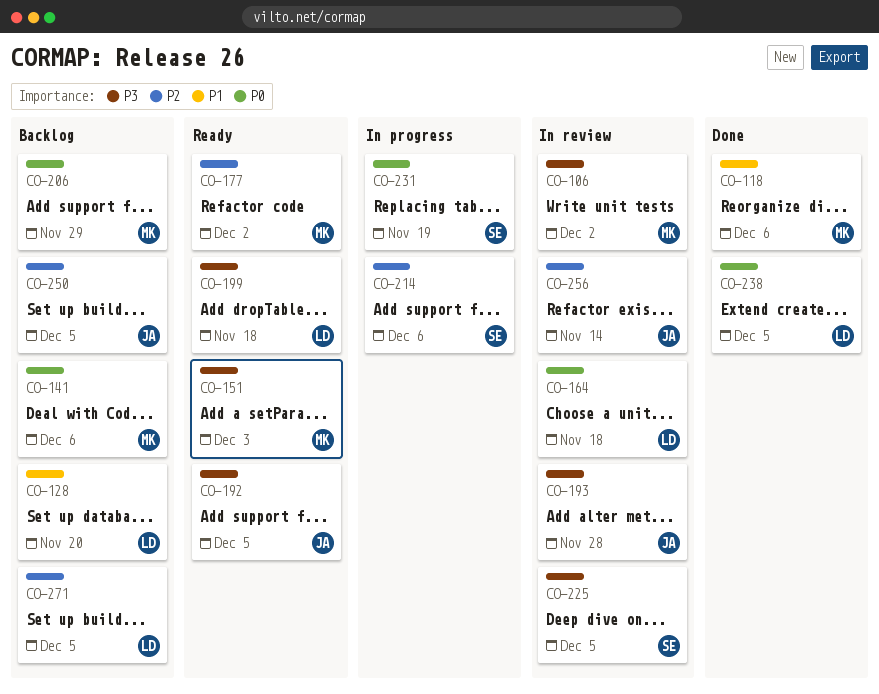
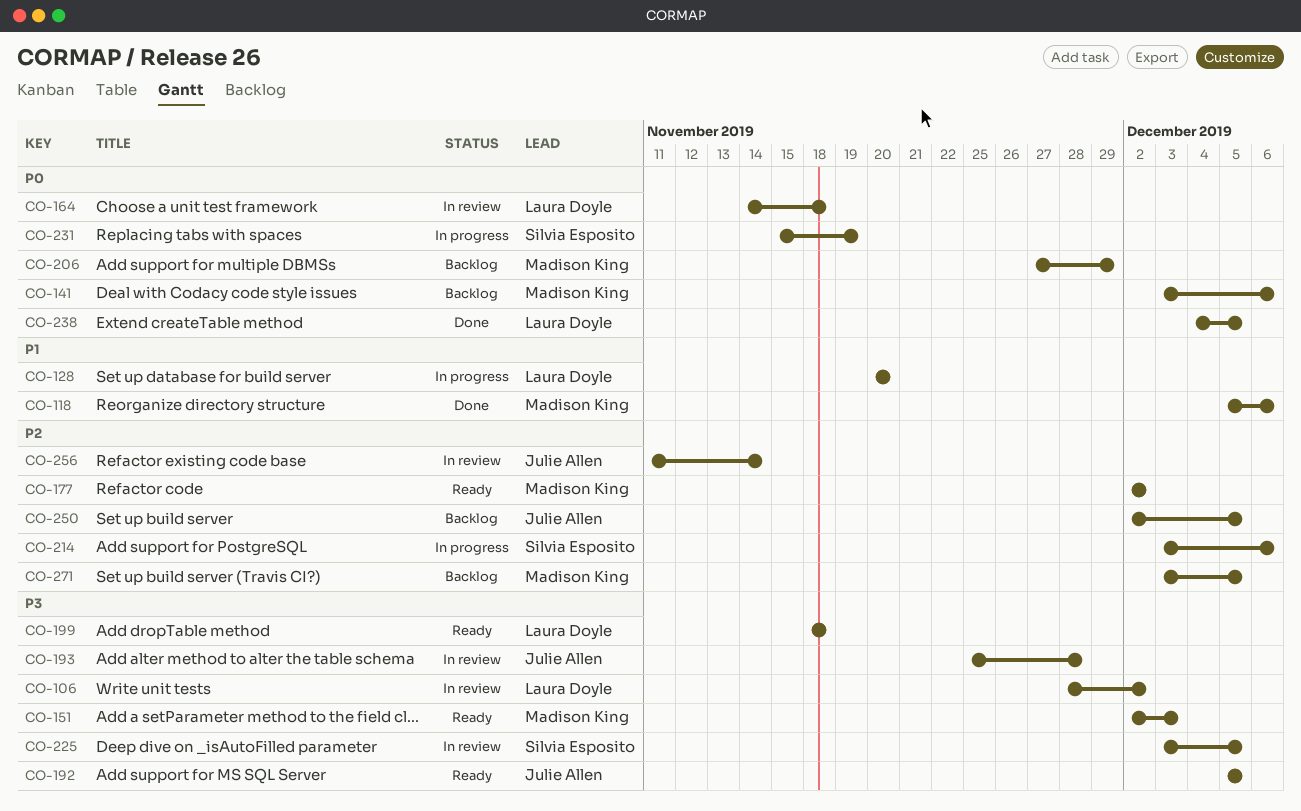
CO-106, owner: Madison King -> Laura Doyle
CO-128, status: Backlog -> In progress
CO-271, owner: Laura Doyle -> Madison King

